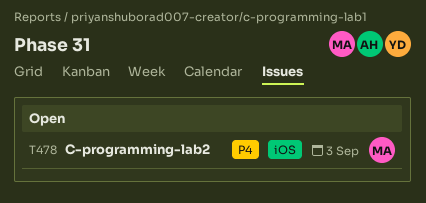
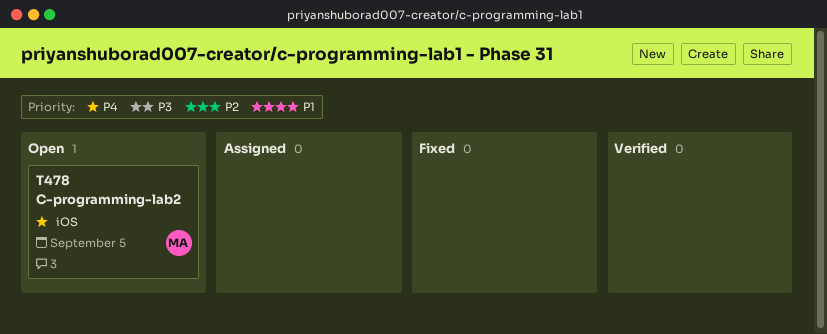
T478, due: Sep 3 -> Sep 5

